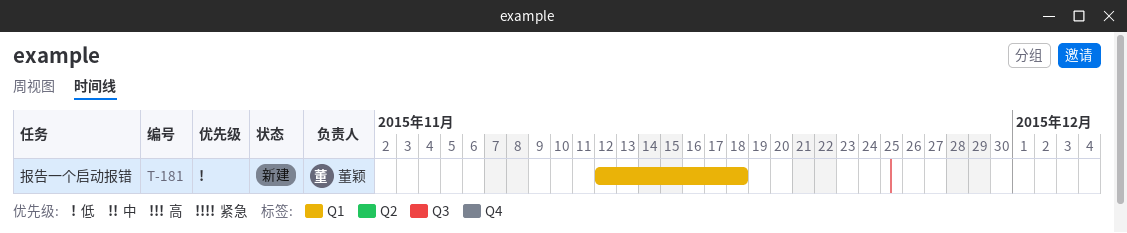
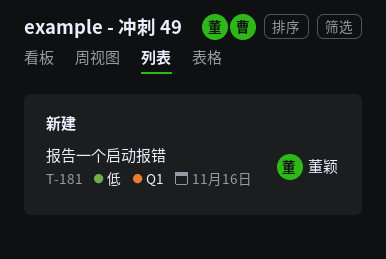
T-181, due: Nov 18 -> Nov 16

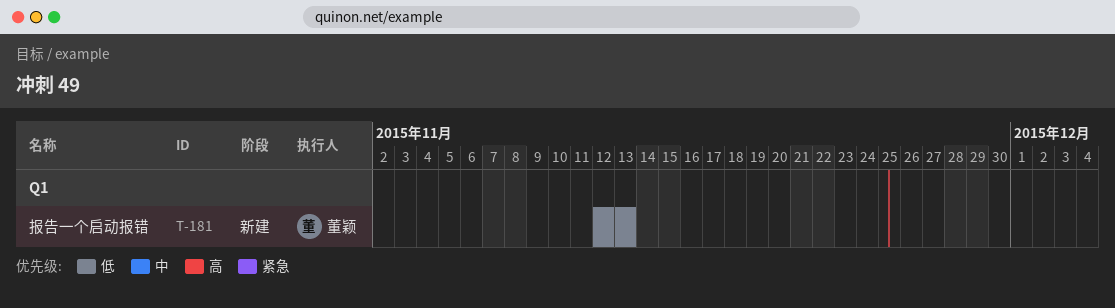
T-181, due: Nov 16 -> Nov 13

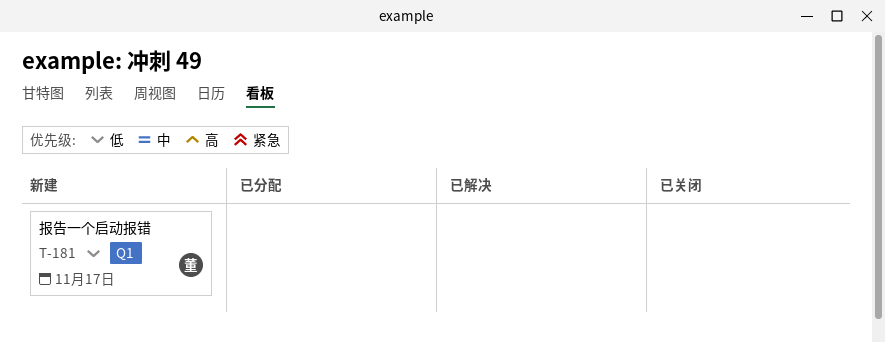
T-181, due: Nov 13 -> Nov 17

